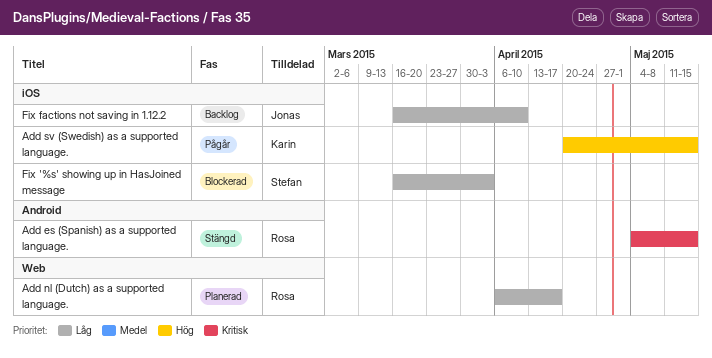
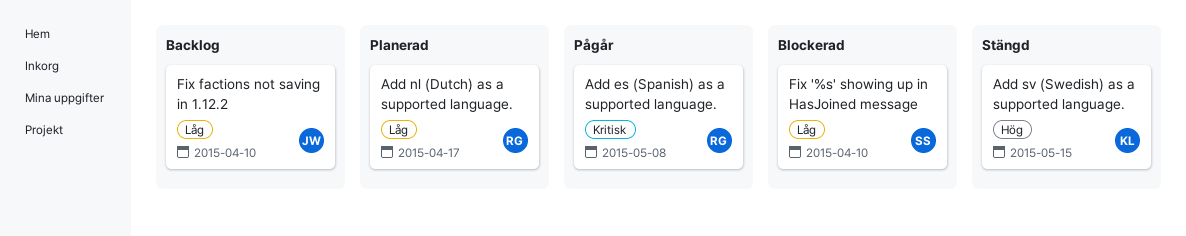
Add es (Spanish) as a supported language., status: Stängd -> Pågår
Add es (Spanish) as a supported language., due: May 15 -> May 8
Add sv (Swedish) as a supported language., status: Pågår -> Stängd
Fix '%s' showing up in HasJoined message, due: Apr 3 -> Apr 10

